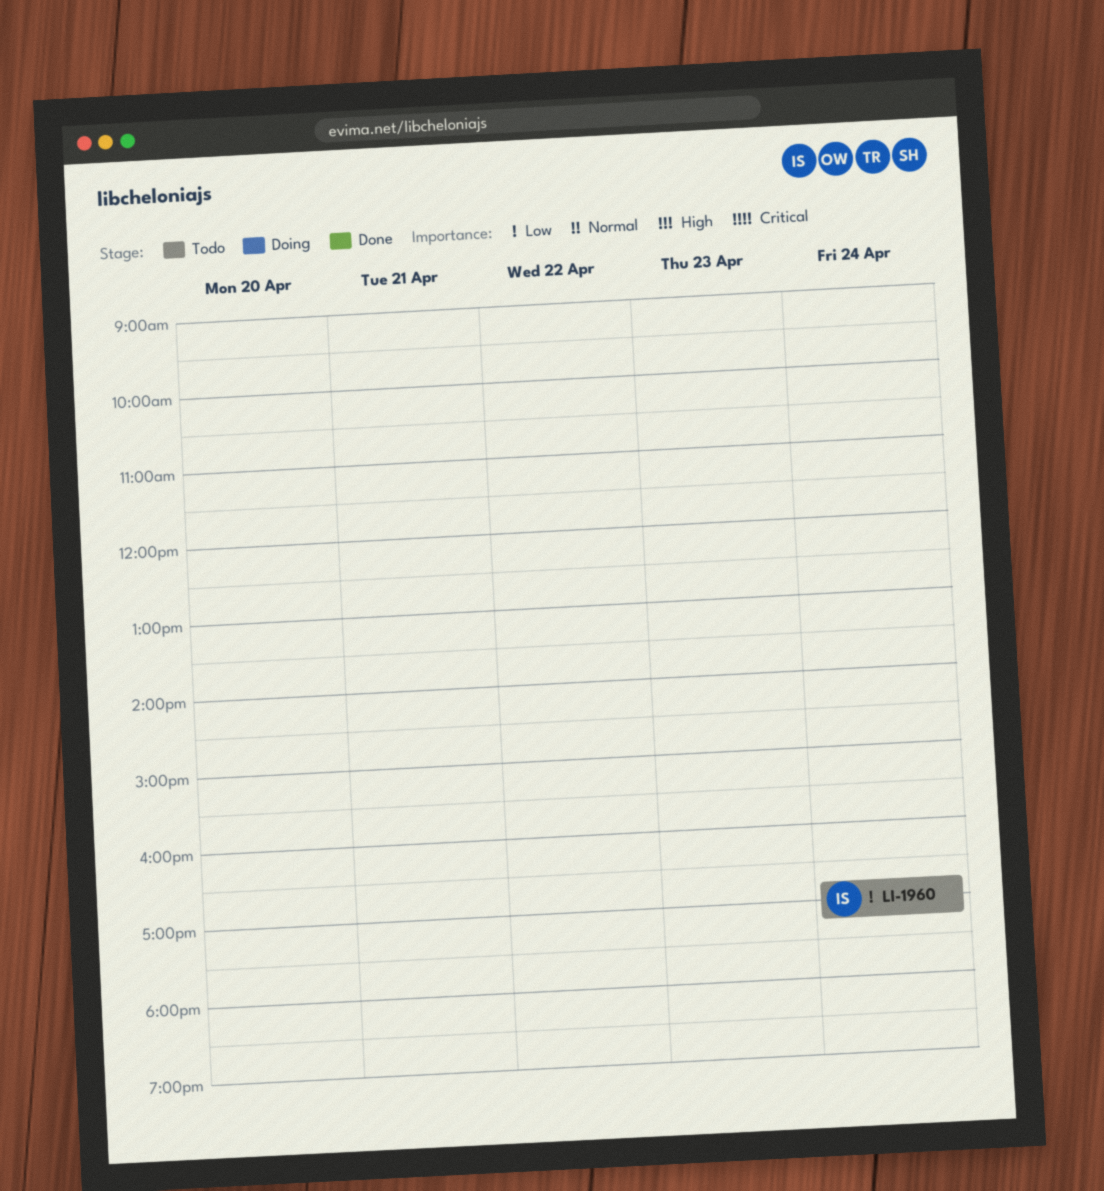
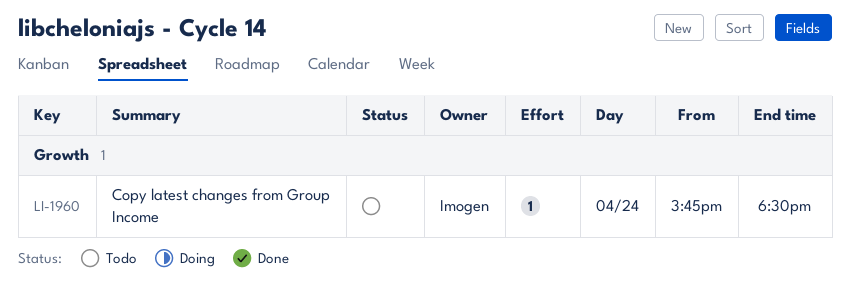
LI-1960, begins: 16:45 -> 15:45
LI-1960, ends: 17:15 -> 18:30

